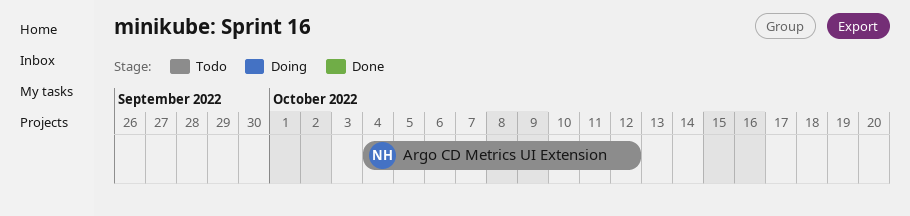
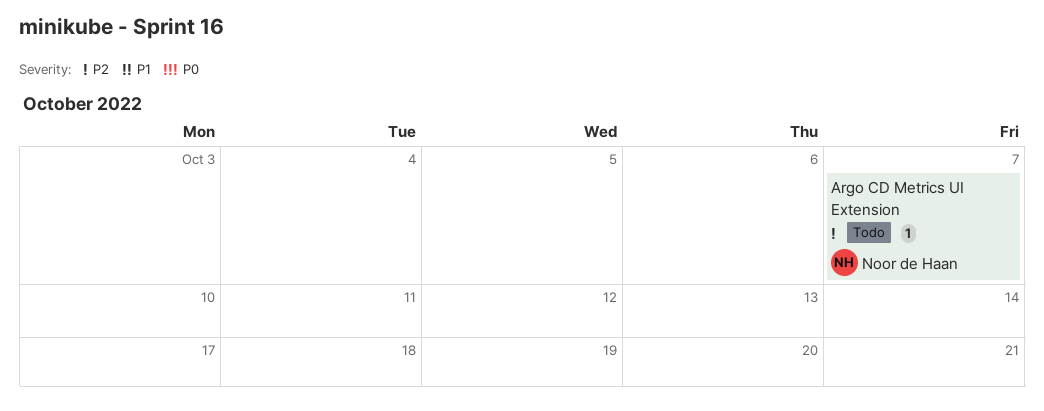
Argo CD Metrics UI Extension, due: Oct 12 -> Oct 7

